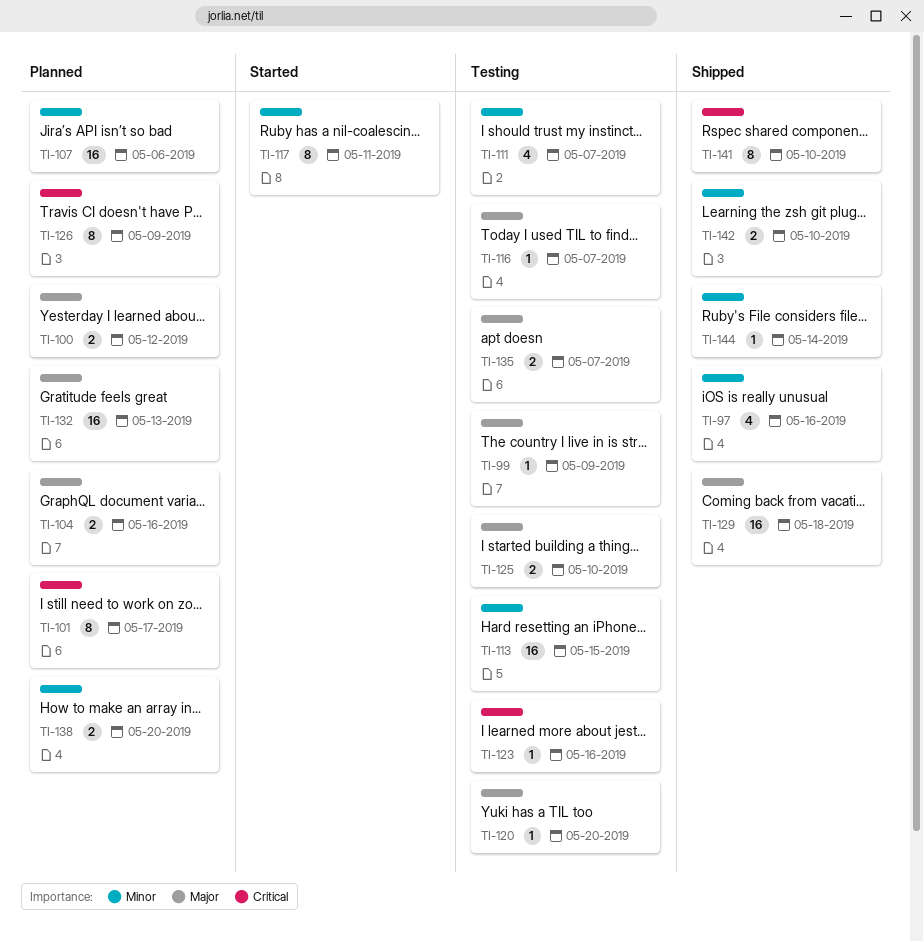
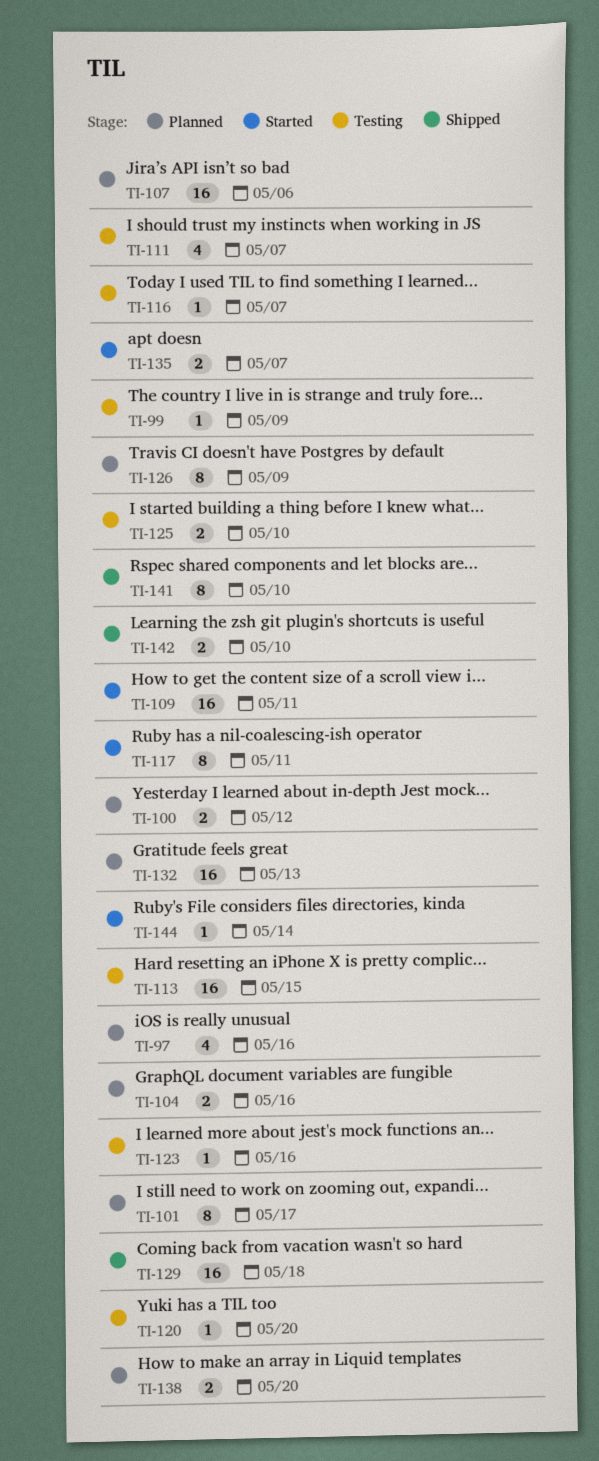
TI-97, status: Shipped -> Planned
TI-109: none -> present
TI-135, status: Testing -> Started
TI-144, status: Shipped -> Started

